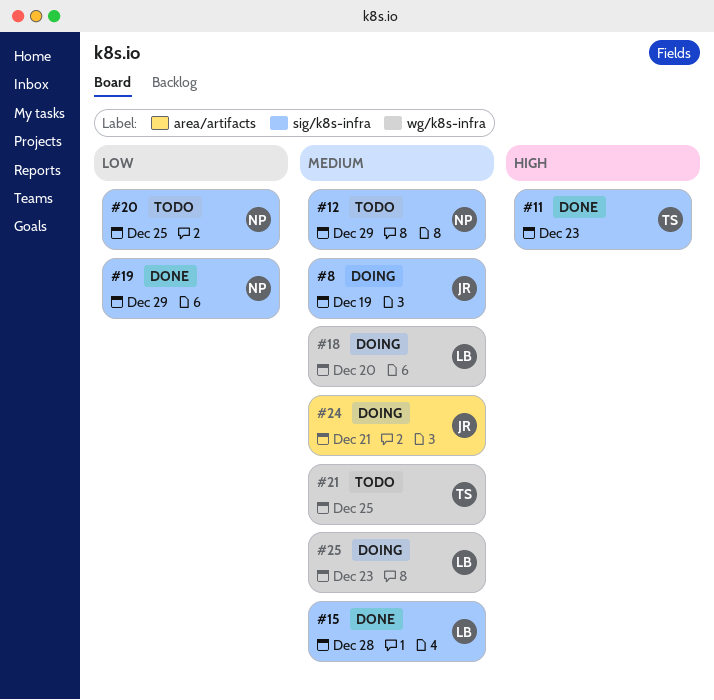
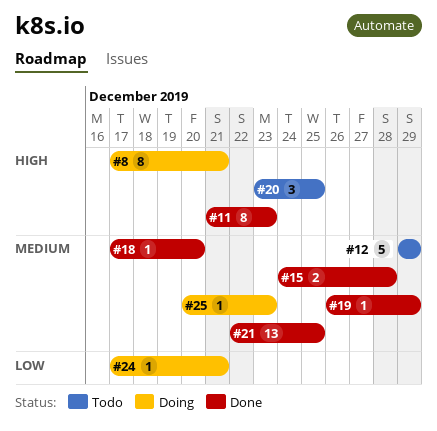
#8, priority: Medium -> High
#8, due: Dec 19 -> Dec 21
#18, status: Doing -> Done
#19, priority: Low -> Medium
#20, priority: Low -> High
#21, status: Todo -> Done
#24, priority: Medium -> Low

